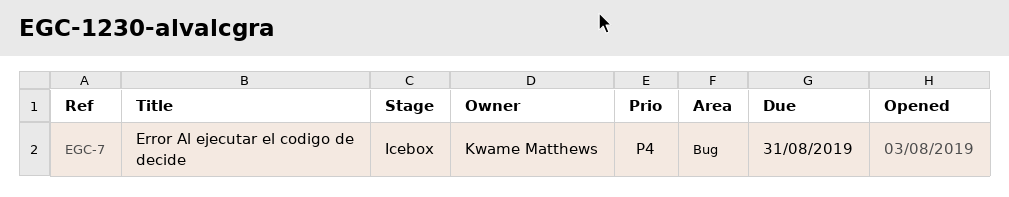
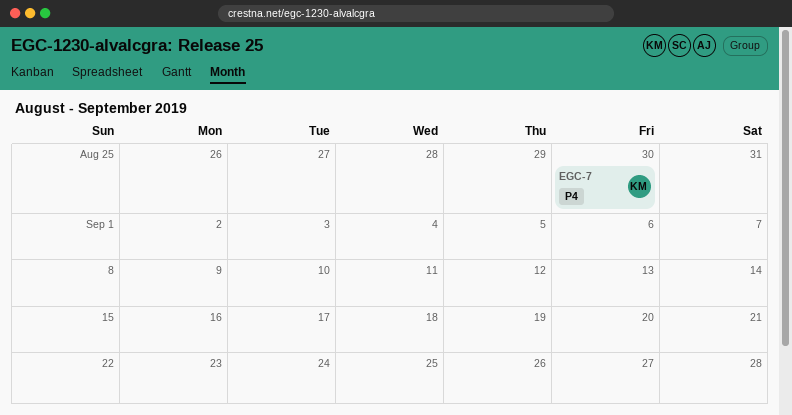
EGC-7, due: Aug 31 -> Aug 30

